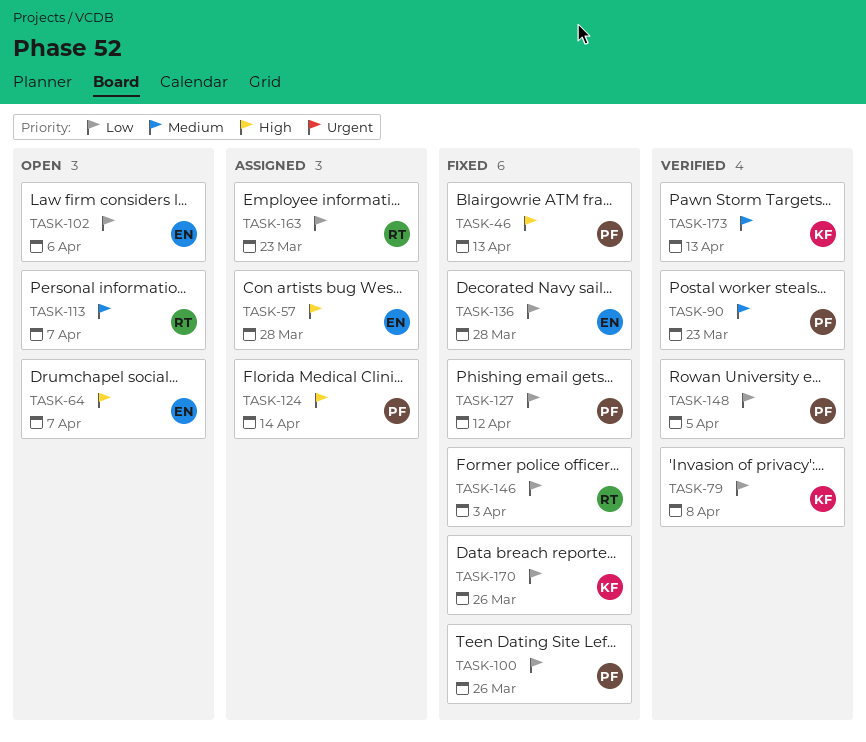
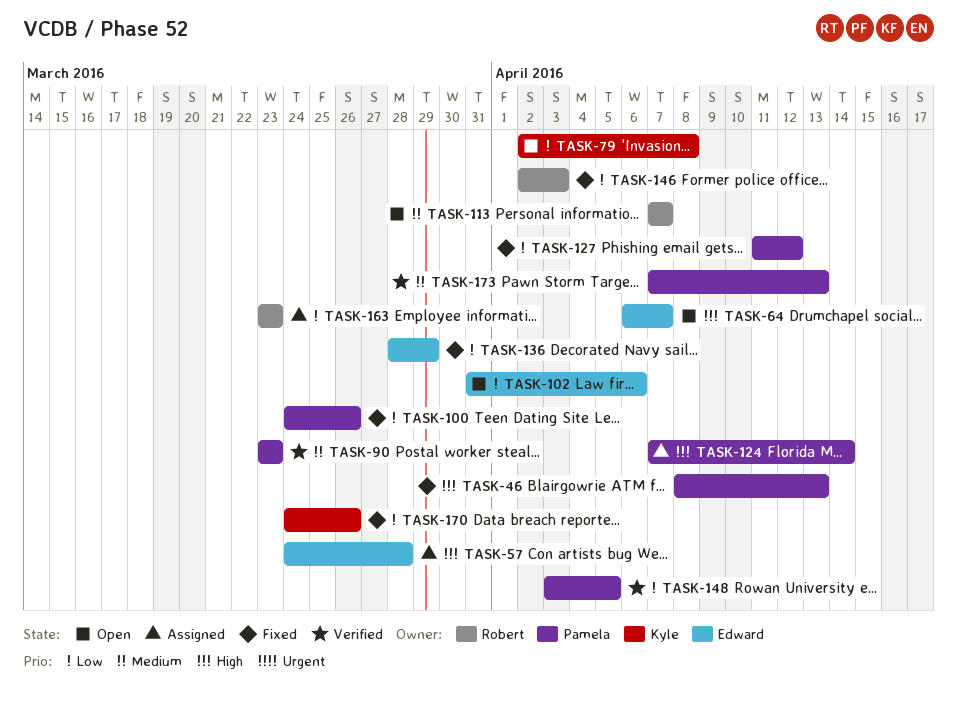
TASK-79, status: Verified -> Open
TASK-136, due: Mar 28 -> Mar 29
TASK-173, owner: Kyle -> Pamela

